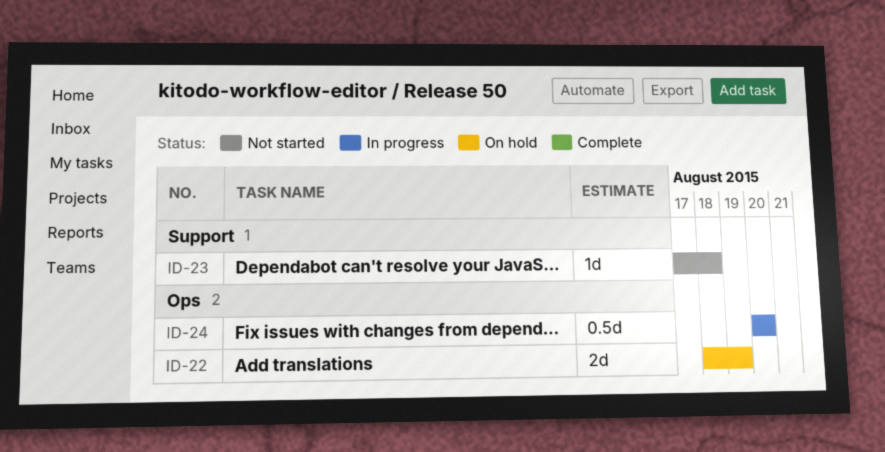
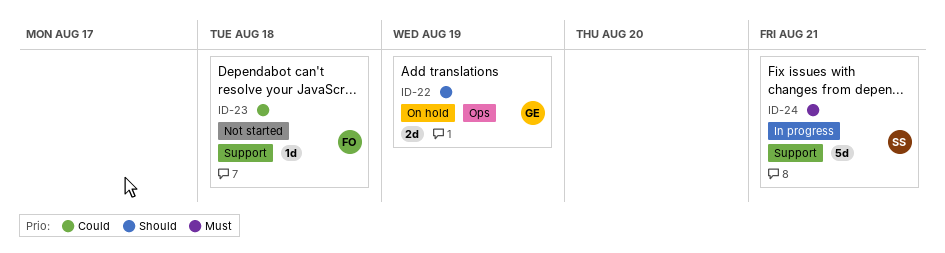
ID-24, label: Ops -> Support
ID-24, estimate: 0.5d -> 5d
ID-24, due: Aug 20 -> Aug 21

